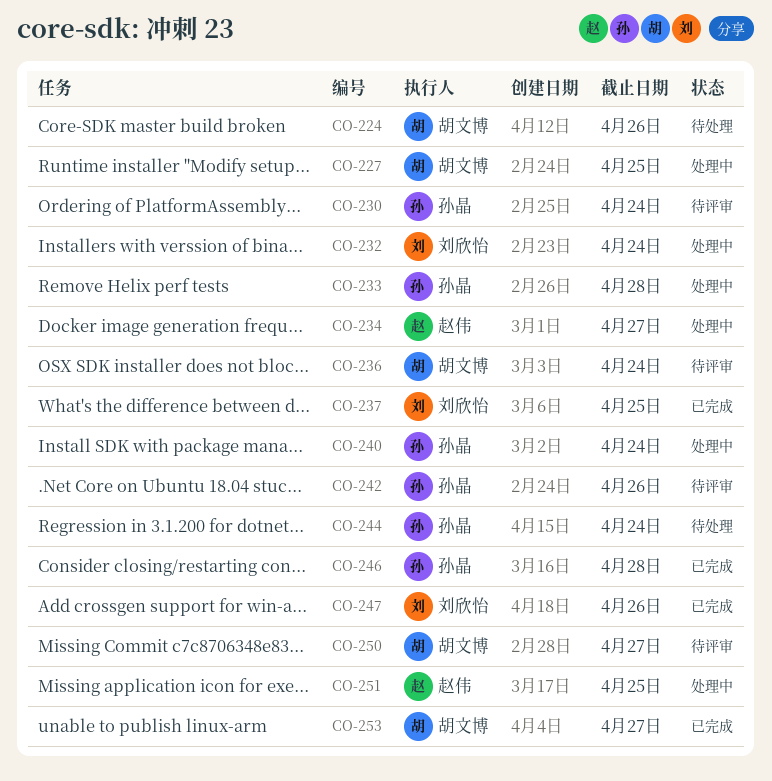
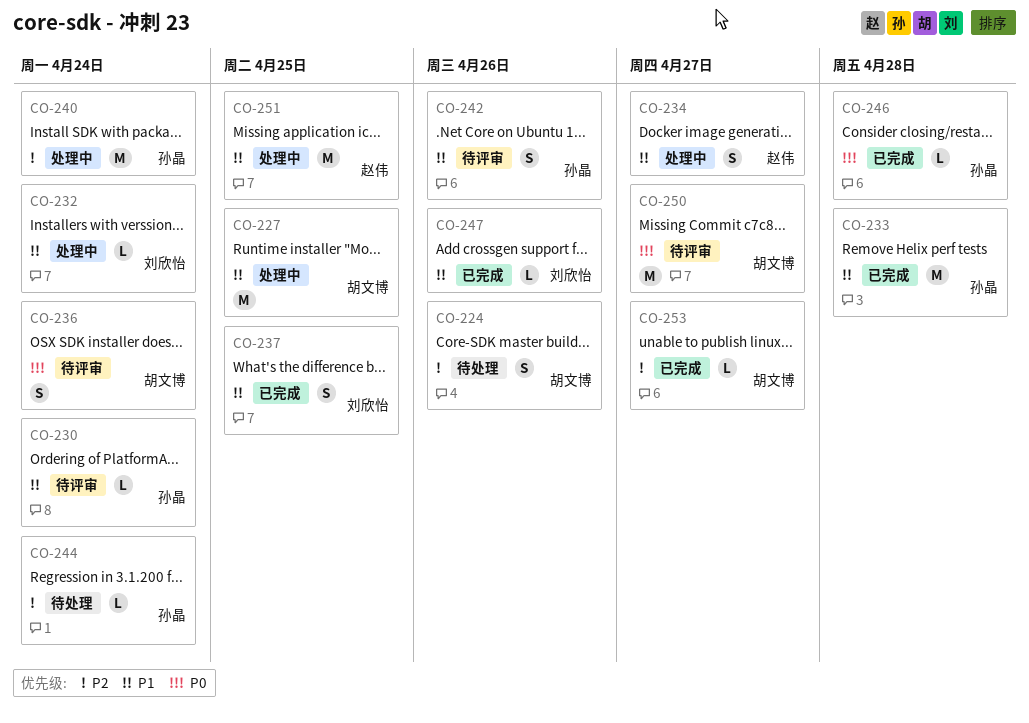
CO-233, status: 处理中 -> 已完成

